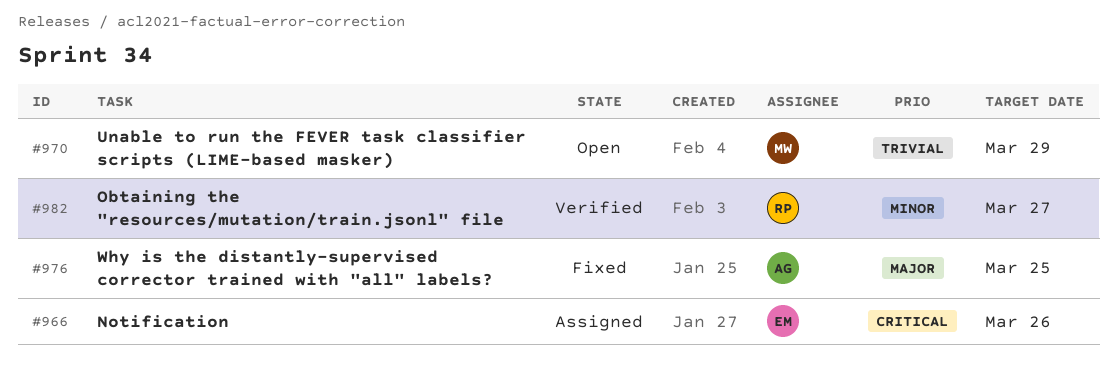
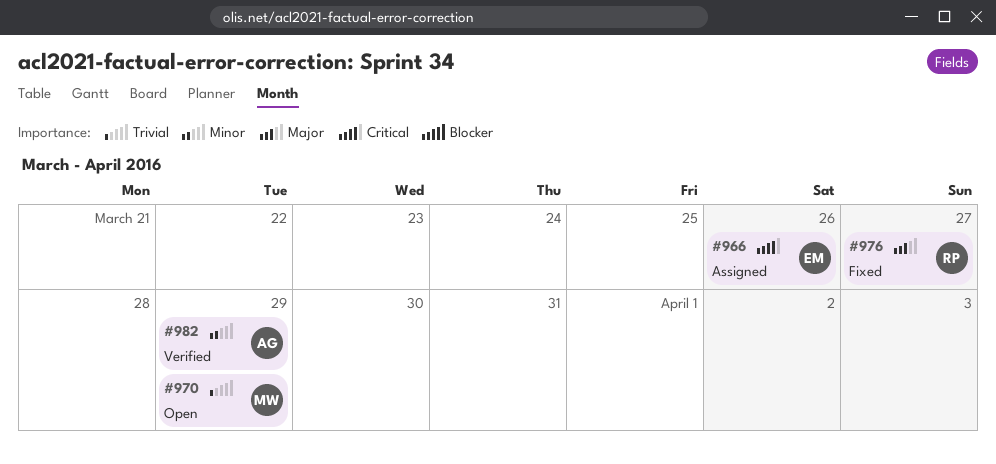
#976, owner: AG -> RP
#976, due: Mar 25 -> Mar 27
#982, owner: RP -> AG
#982, due: Mar 27 -> Mar 29

